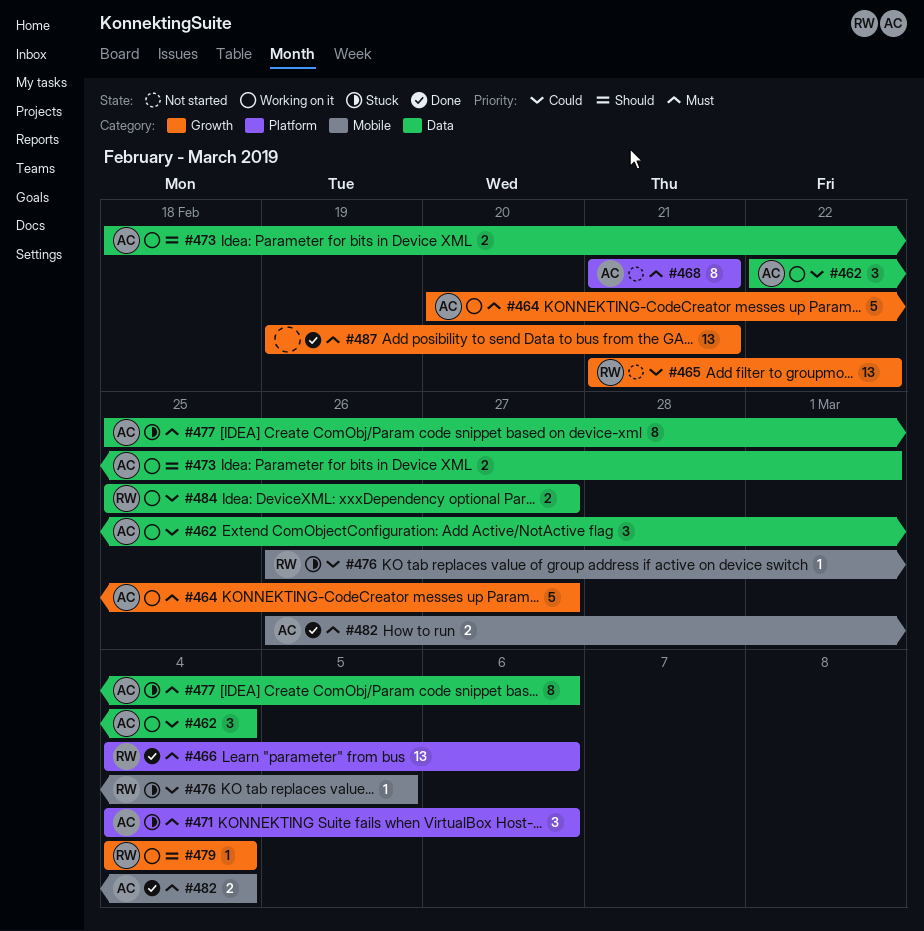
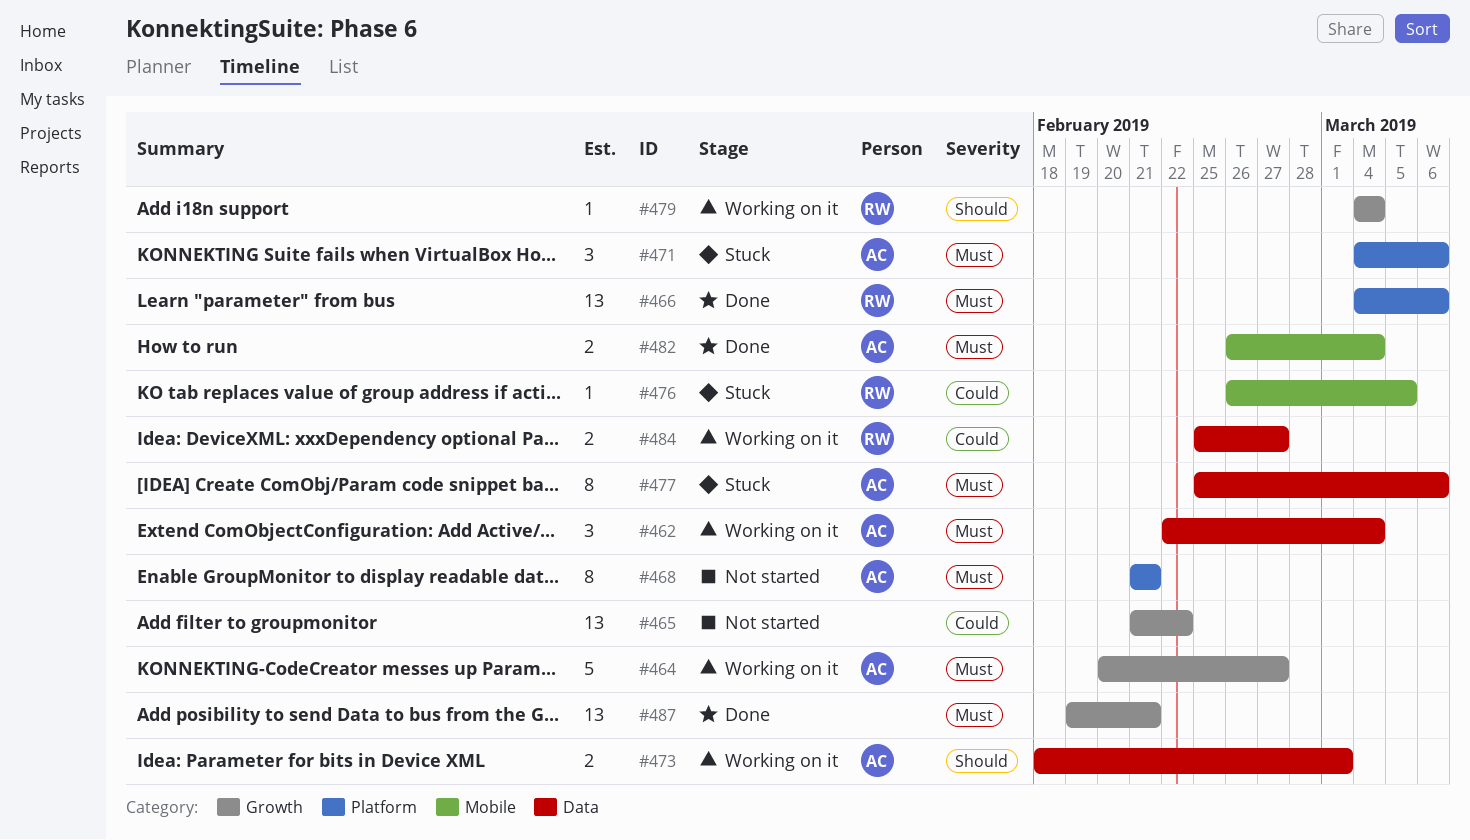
#462, priority: Could -> Must
#465, owner: RW -> none

